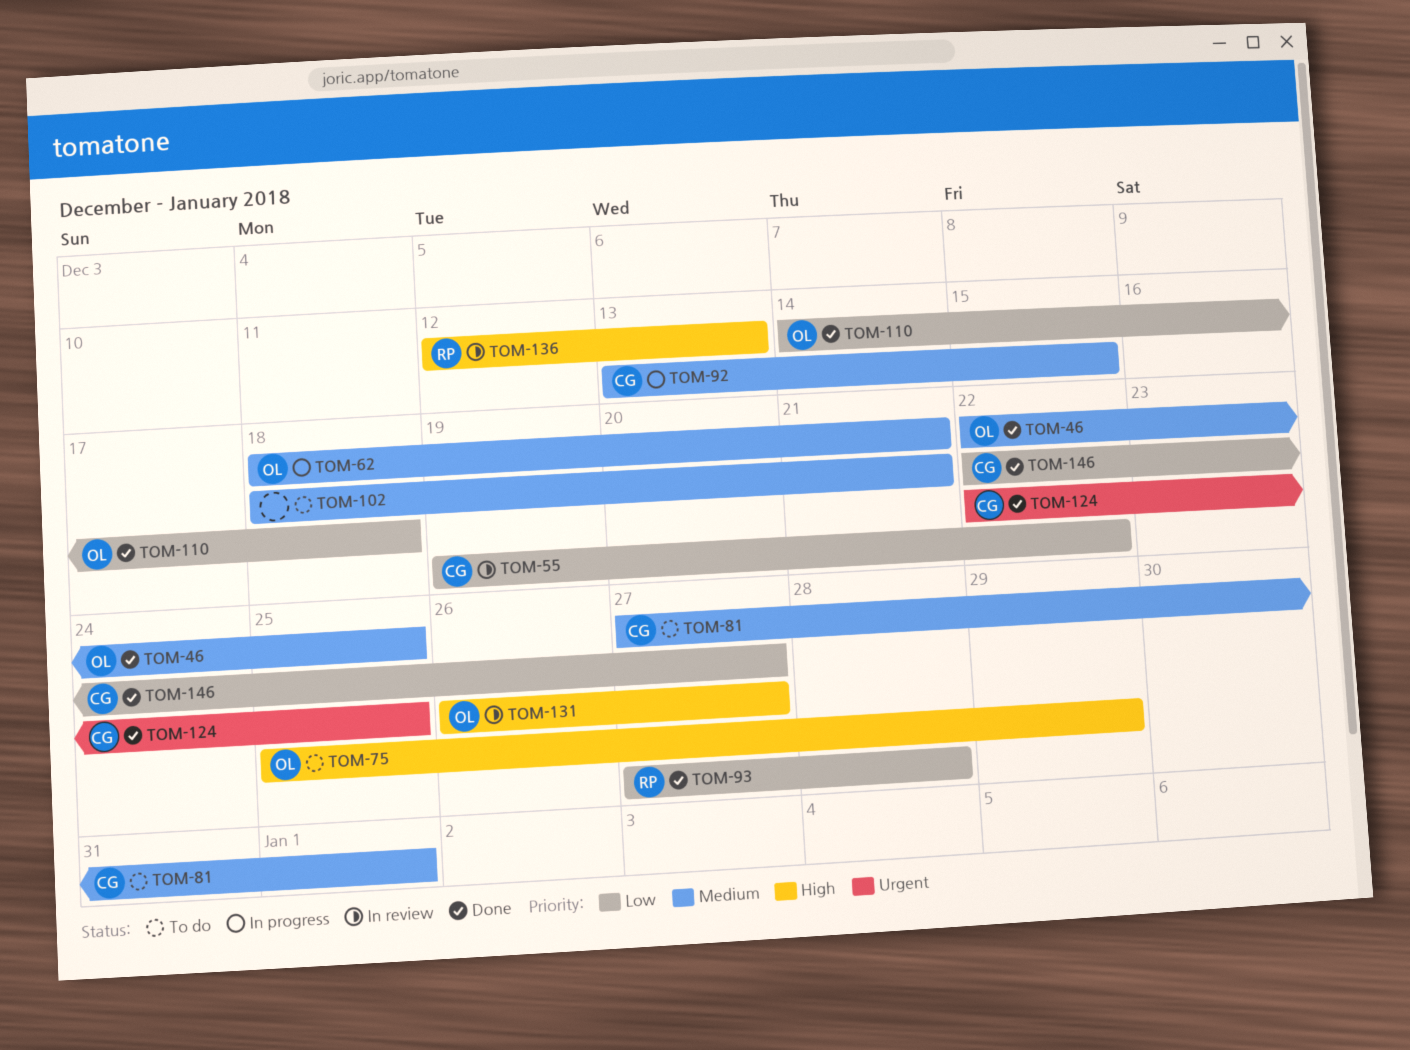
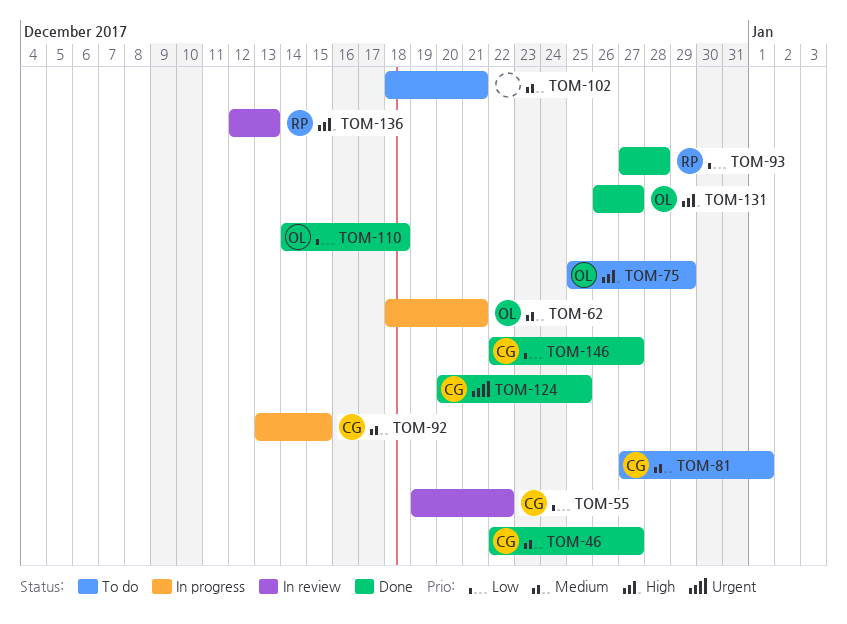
TOM-46, owner: OL -> CG
TOM-46, due: Dec 25 -> Dec 27
TOM-124, start: Dec 22 -> Dec 20
TOM-131, status: In review -> Done

